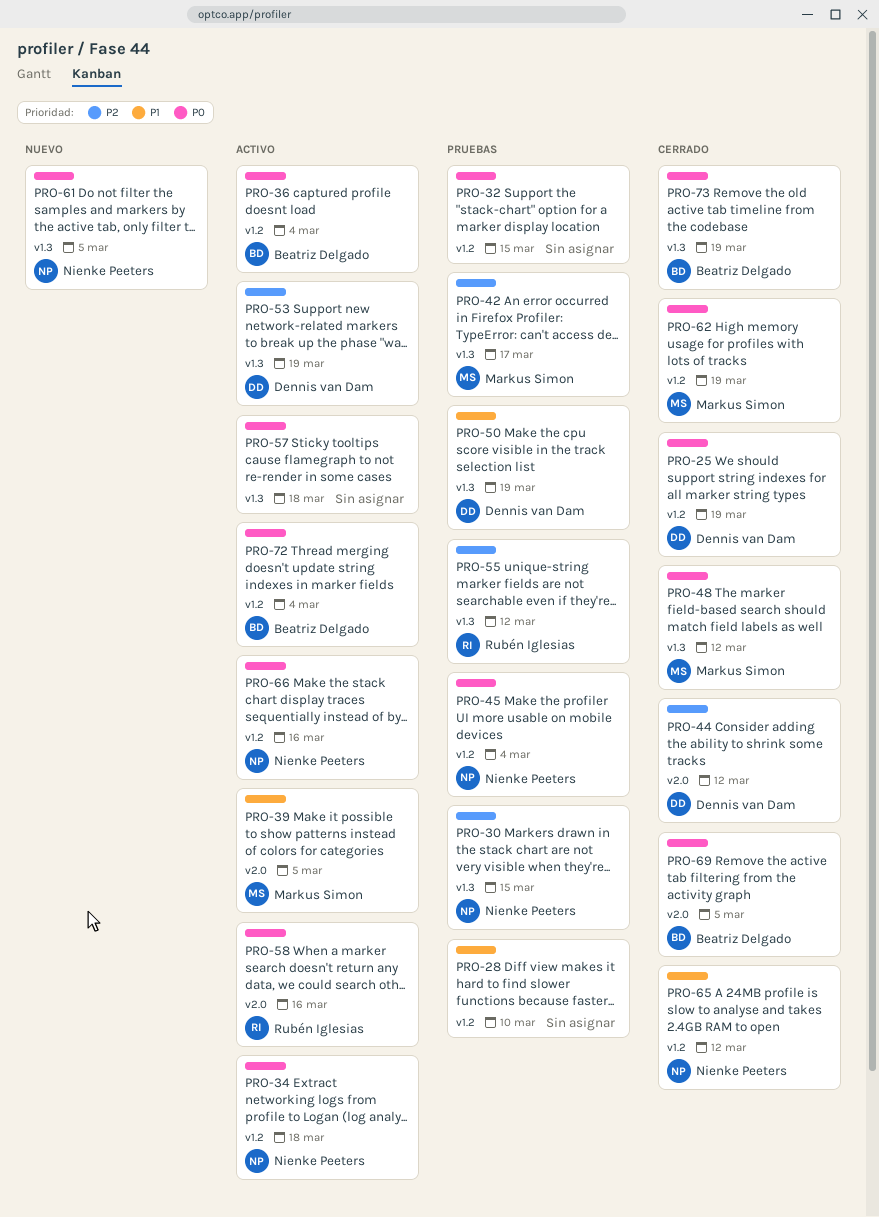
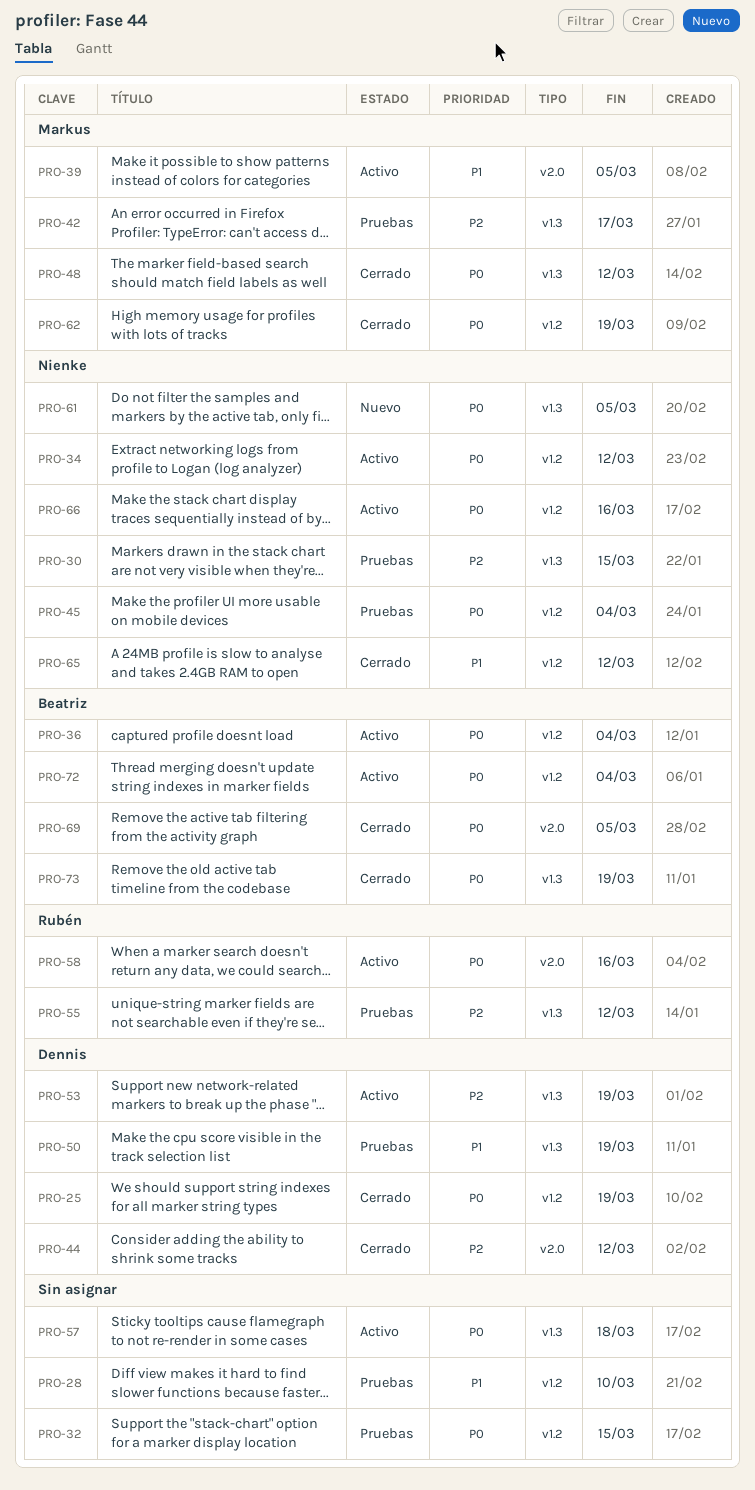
PRO-34, due: Mar 18 -> Mar 12

